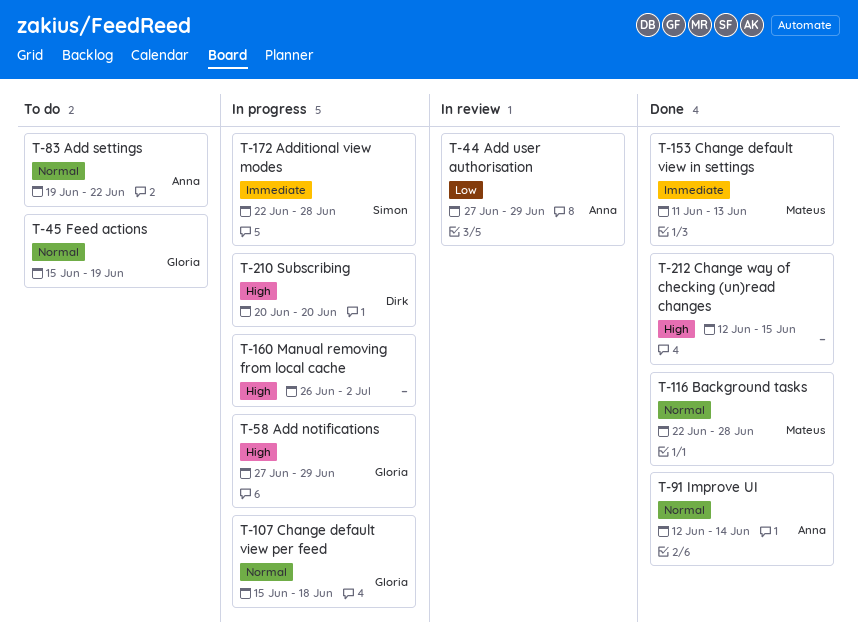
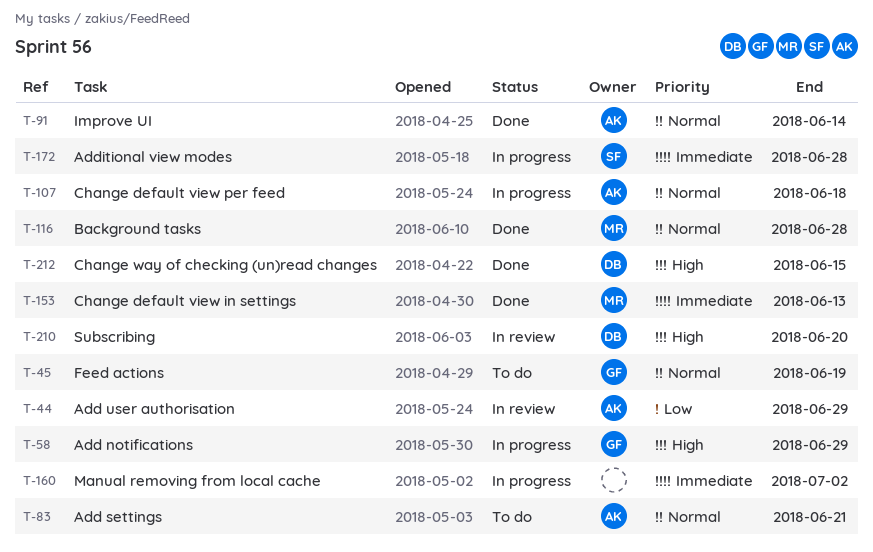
T-83, due: Jun 22 -> Jun 21
T-107, owner: Gloria -> Anna
T-160, priority: High -> Immediate
T-210, status: In progress -> In review
T-212, owner: none -> Dirk

